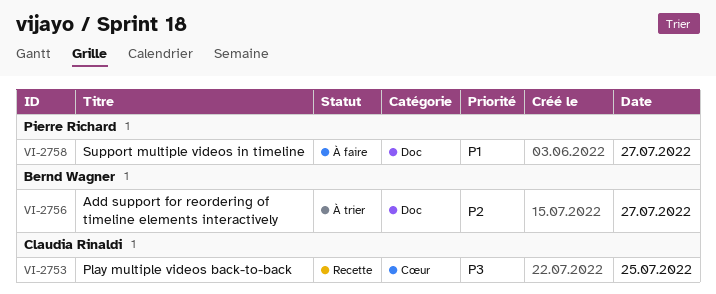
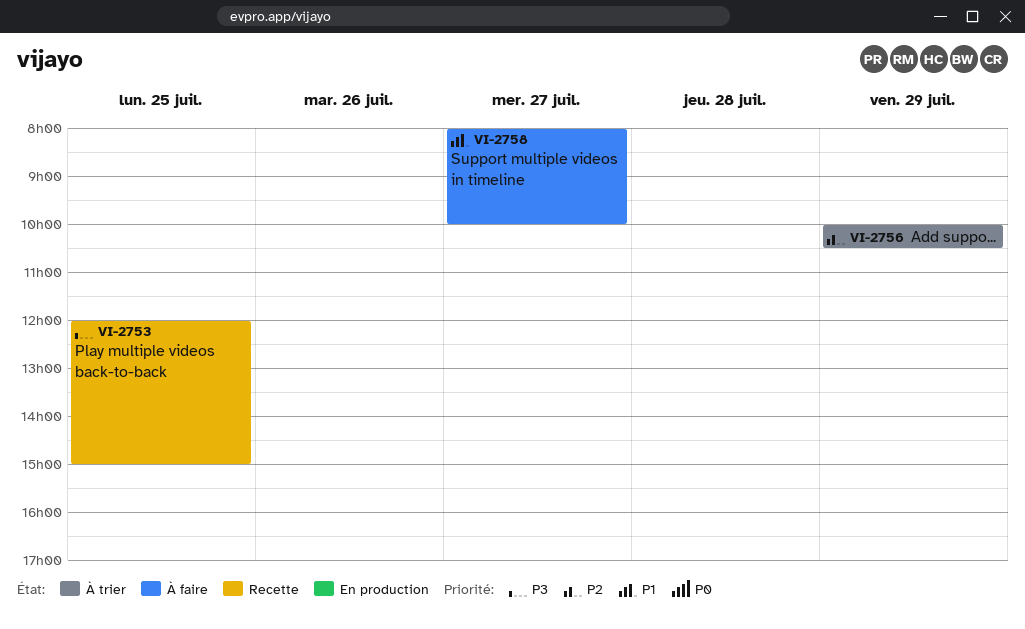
VI-2756, day: Jul 27 -> Jul 29

